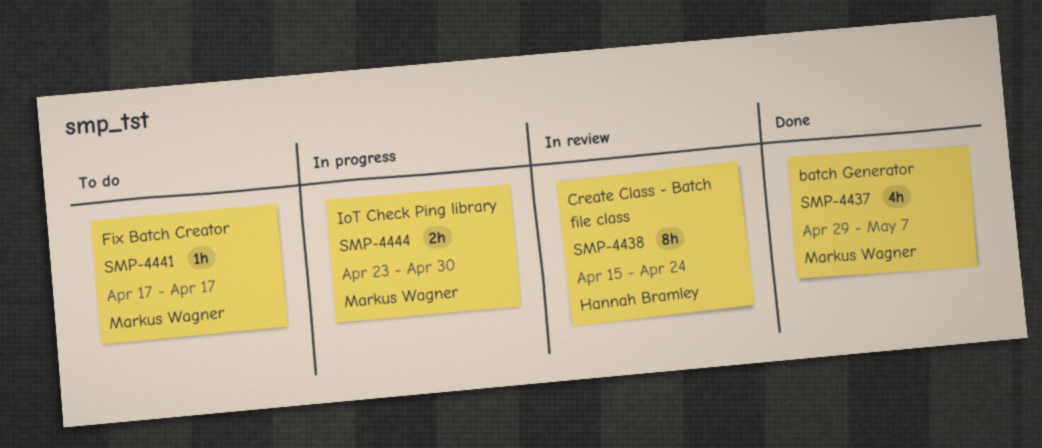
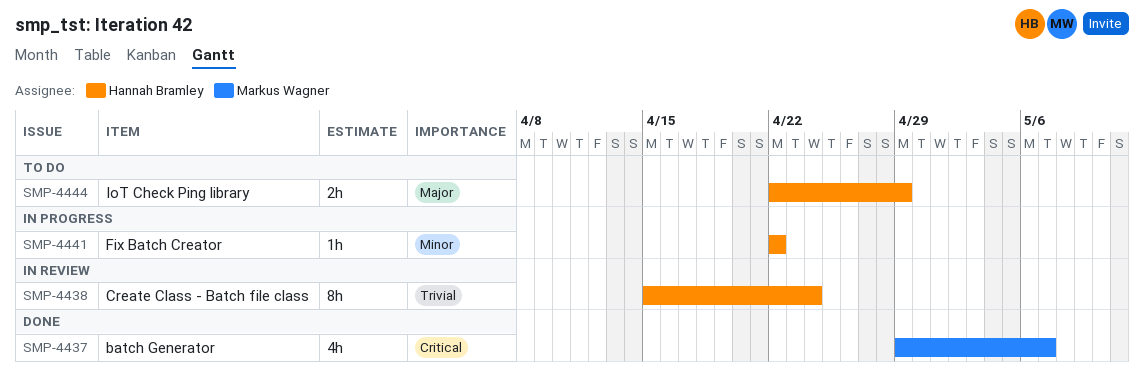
SMP-4441, status: To do -> In progress
SMP-4441, owner: Markus Wagner -> Hannah Bramley
SMP-4441, start: Apr 17 -> Apr 22
SMP-4441, due: Apr 17 -> Apr 22
SMP-4444, status: In progress -> To do
SMP-4444, owner: Markus Wagner -> Hannah Bramley
SMP-4444, start: Apr 23 -> Apr 22
SMP-4444, due: Apr 30 -> Apr 29

